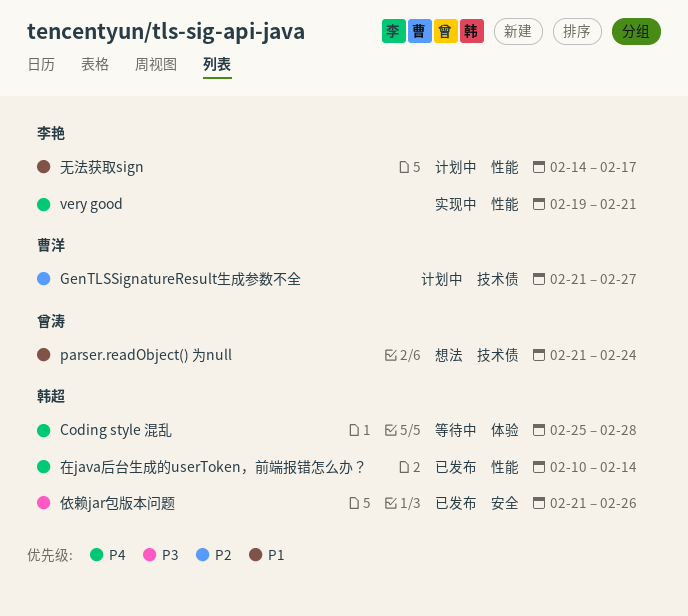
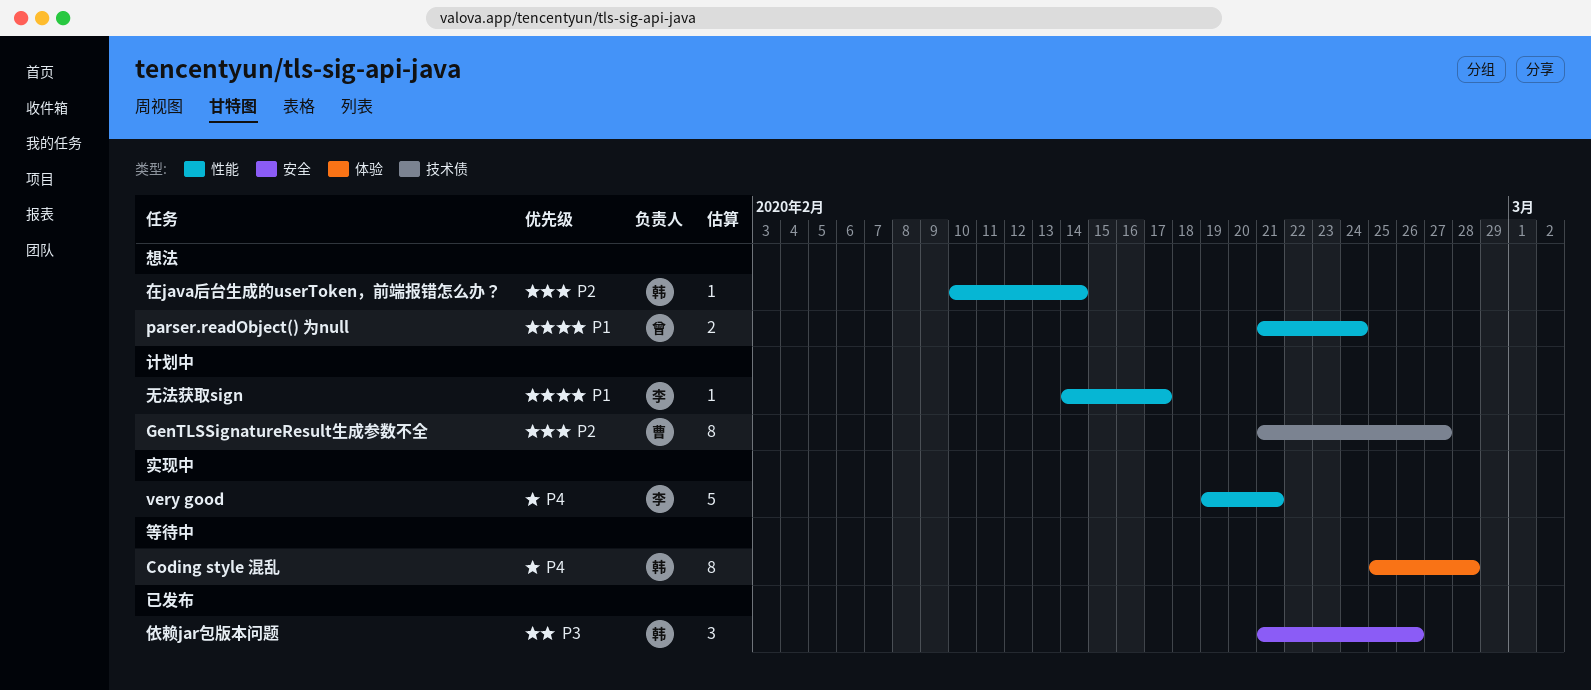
parser.readObject() 为null, label: 技术债 -> 性能
在java后台生成的userToken，前端报错怎么办？, status: 已发布 -> 想法
在java后台生成的userToken，前端报错怎么办？, priority: P4 -> P2

